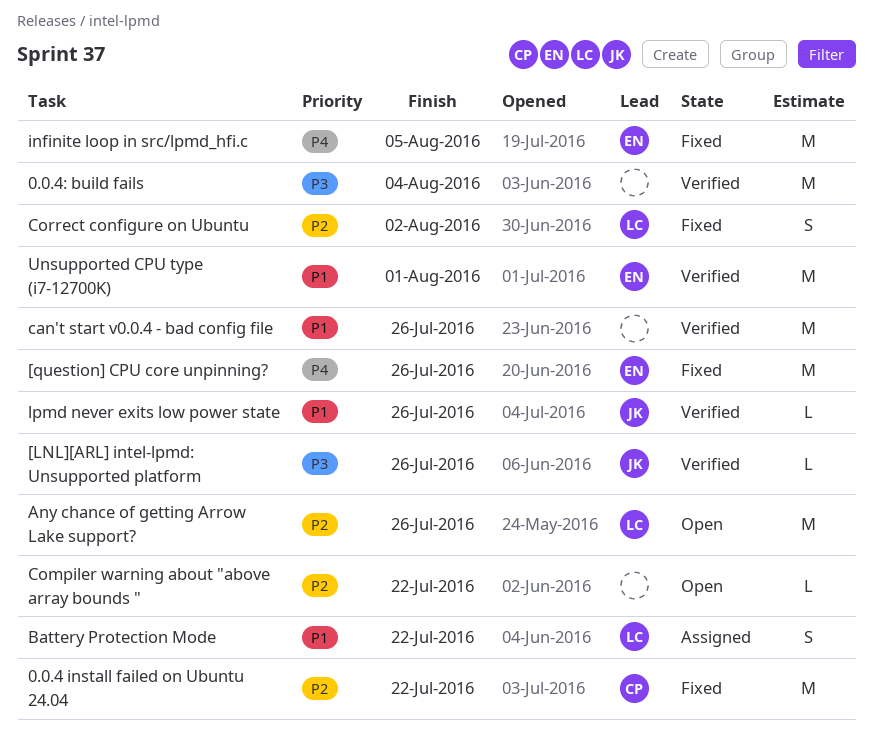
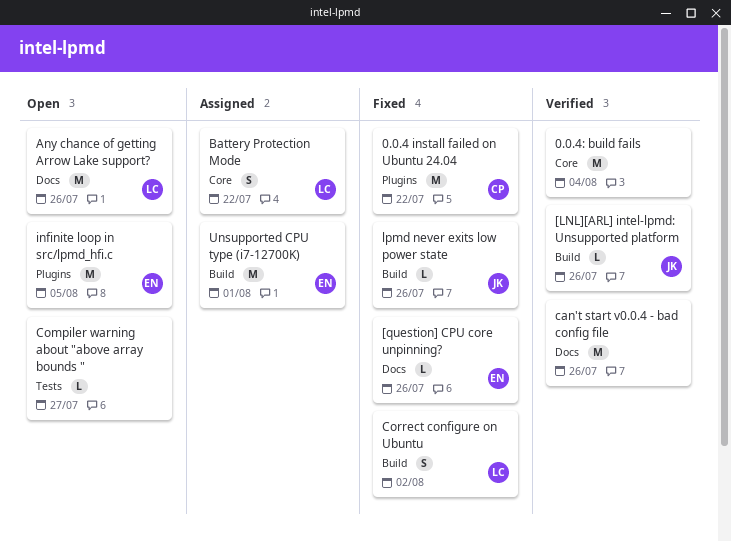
[question] CPU core unpinning?, estimate: M -> L
Compiler warning about "above array bounds ", due: Jul 22 -> Jul 27
infinite loop in src/lpmd_hfi.c, status: Fixed -> Open
lpmd never exits low power state, status: Verified -> Fixed
Unsupported CPU type (i7-12700K), status: Verified -> Assigned

